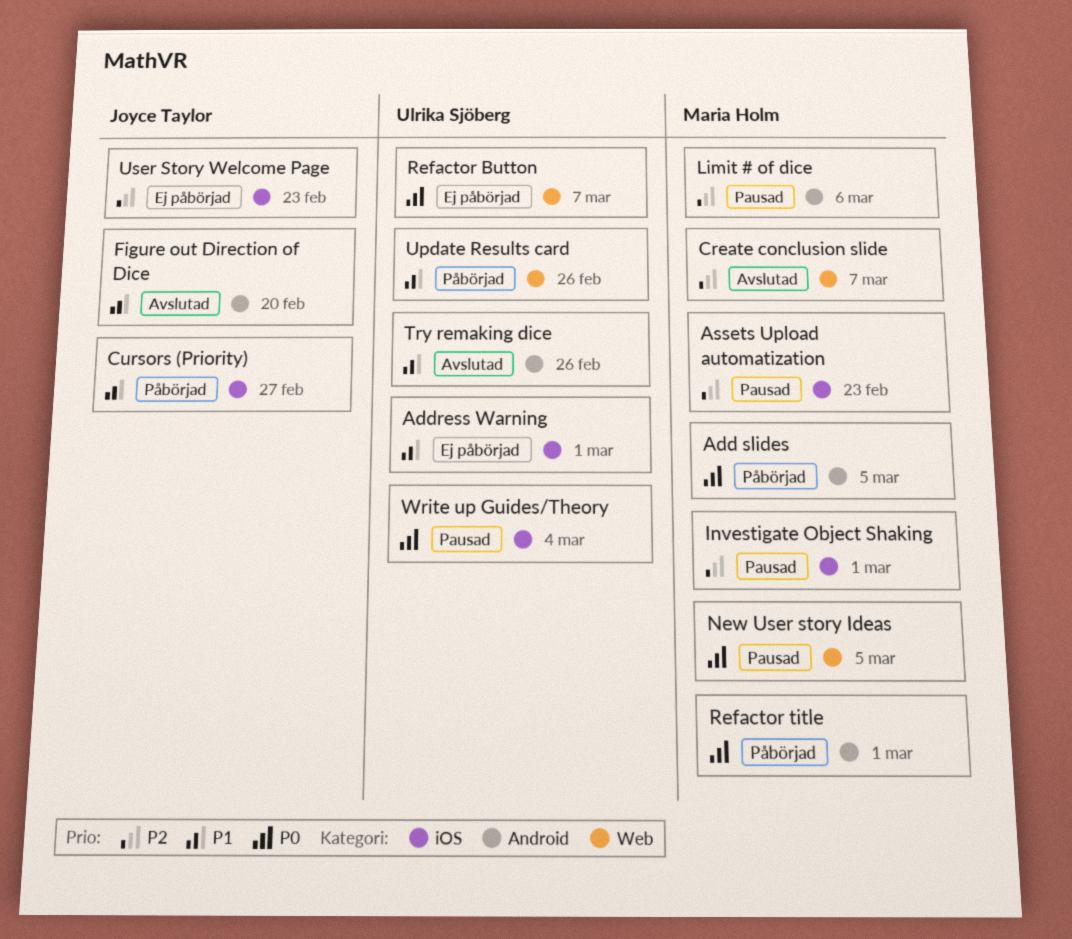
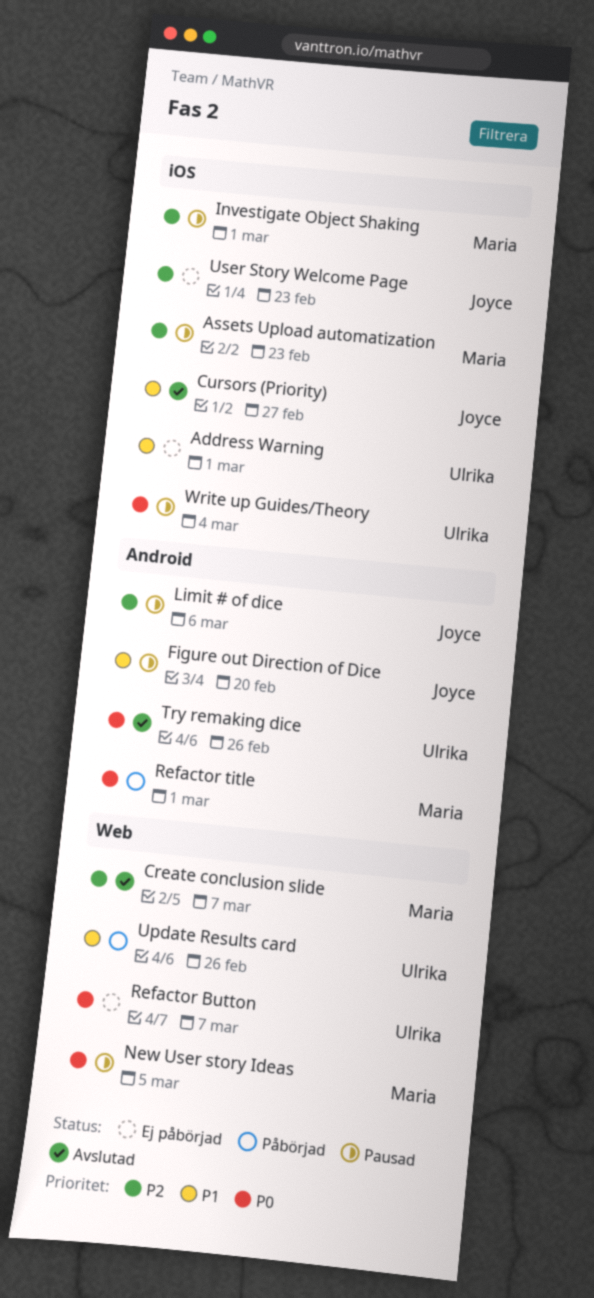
Add slides: present -> none
Cursors (Priority), status: Påbörjad -> Avslutad
Figure out Direction of Dice, status: Avslutad -> Pausad
Limit # of dice, owner: Maria Holm -> Joyce Taylor
Try remaking dice, priority: P1 -> P0

